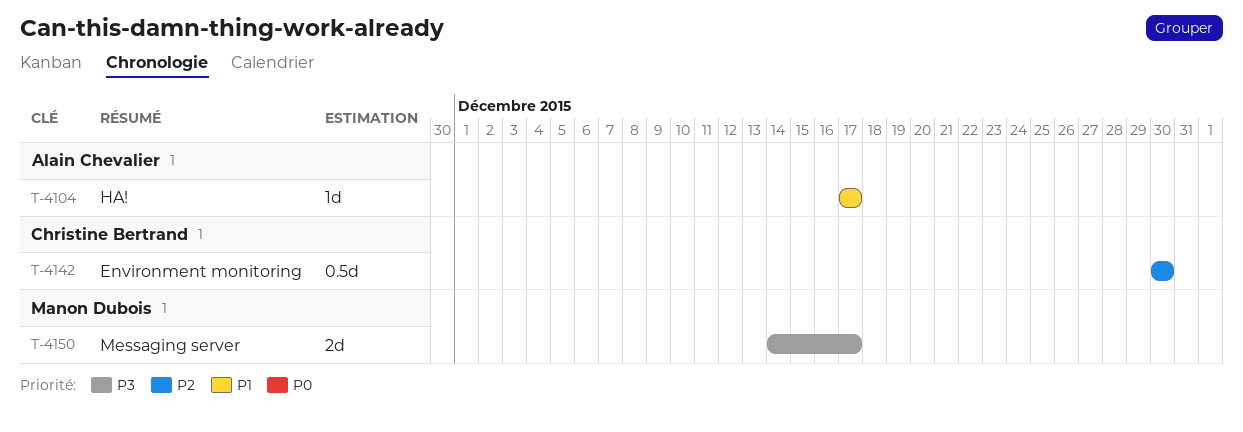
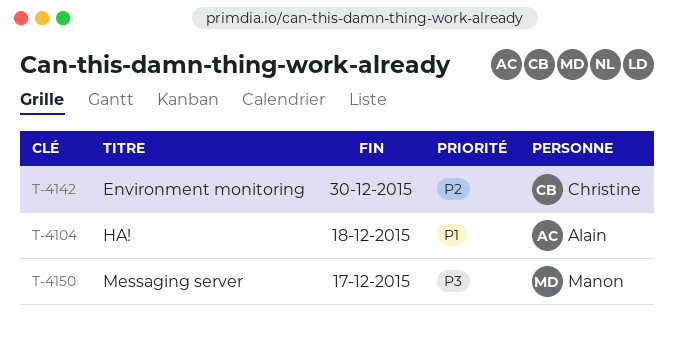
T-4104, due: Dec 17 -> Dec 18

